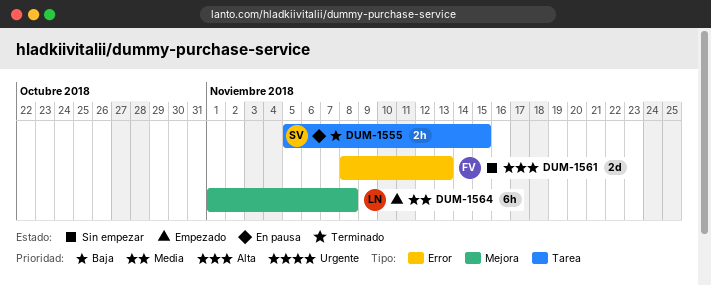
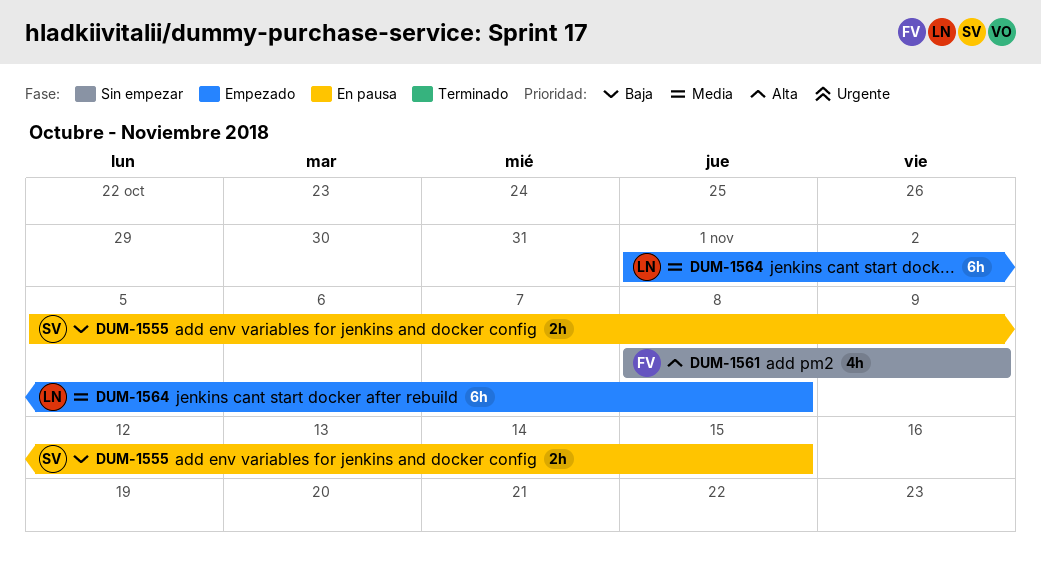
DUM-1561, estimate: 2d -> 4h
DUM-1561, due: Nov 13 -> Nov 9

